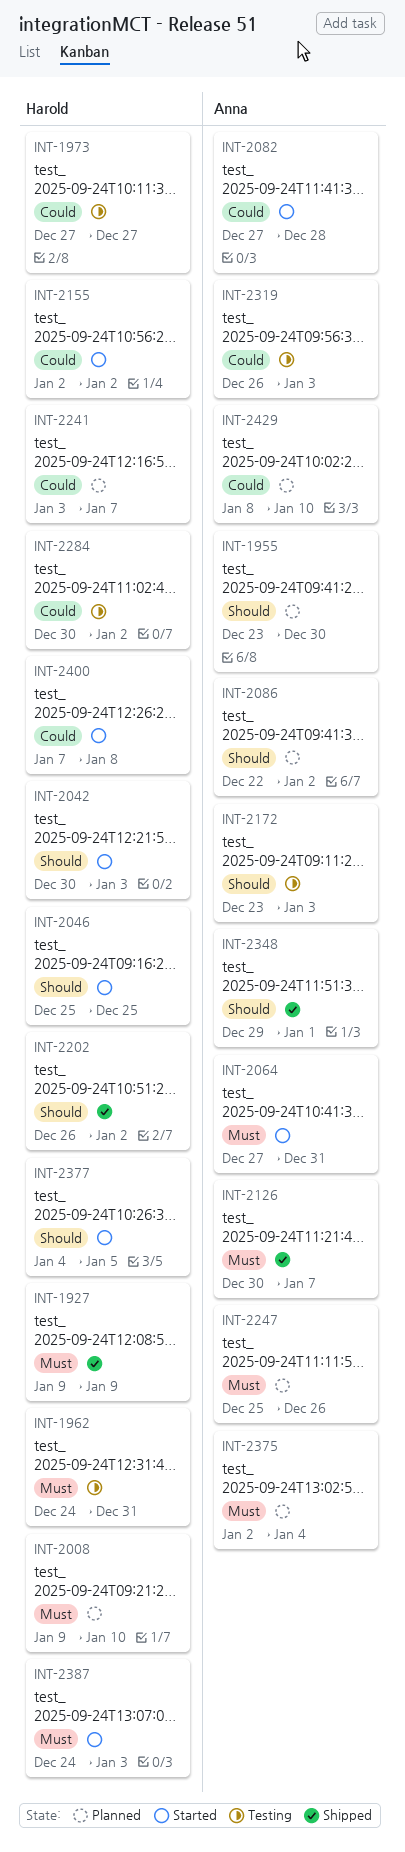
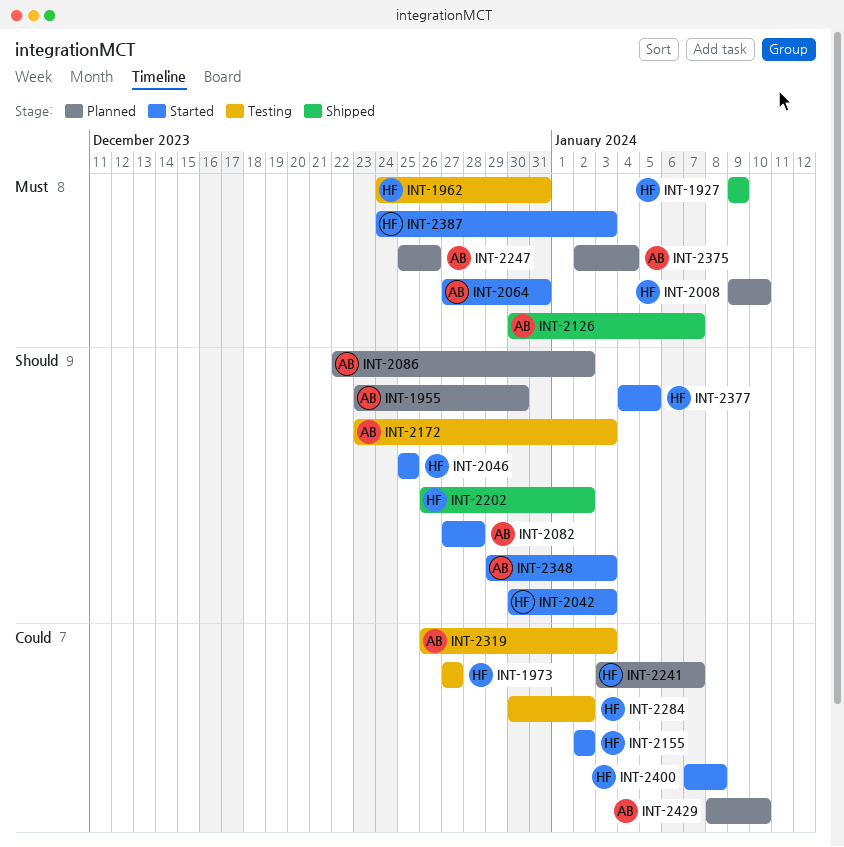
INT-2082, priority: Could -> Should
INT-2348, status: Shipped -> Started
INT-2348, due: Jan 1 -> Jan 3

